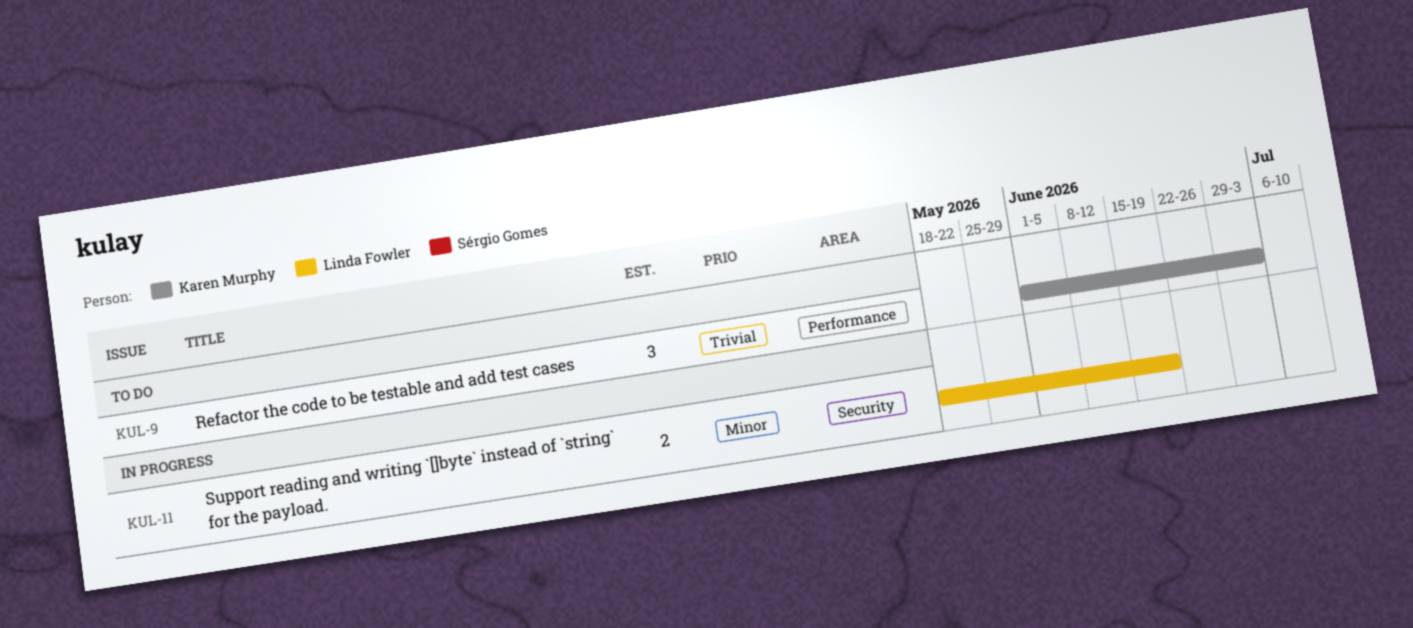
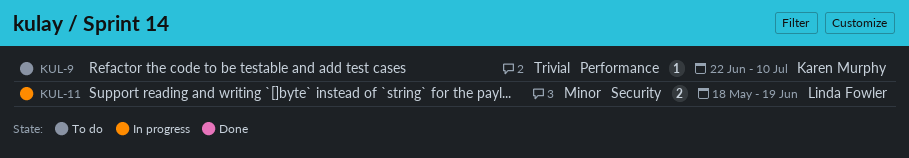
KUL-9, estimate: 3 -> 1
KUL-9, start: Jun 1 -> Jun 22
KUL-9, due: Jul 3 -> Jul 10

